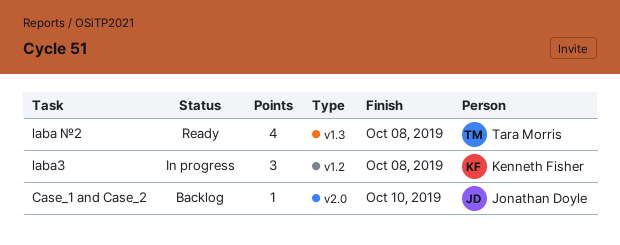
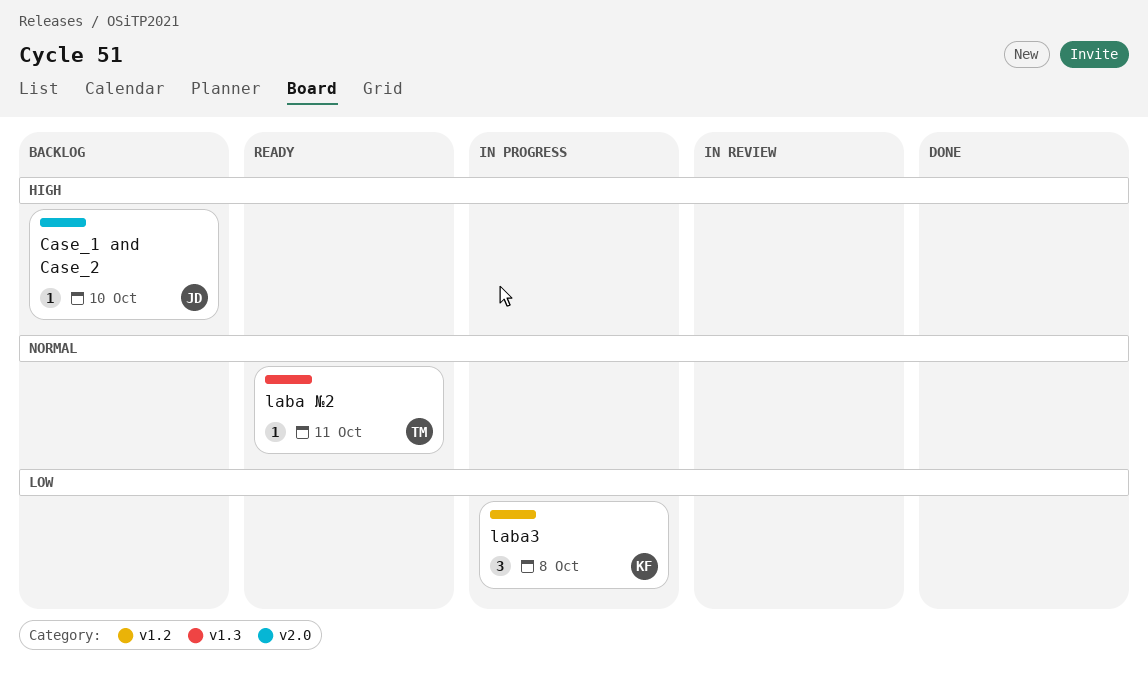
laba №2, estimate: 4 -> 1
laba №2, due: Oct 8 -> Oct 11

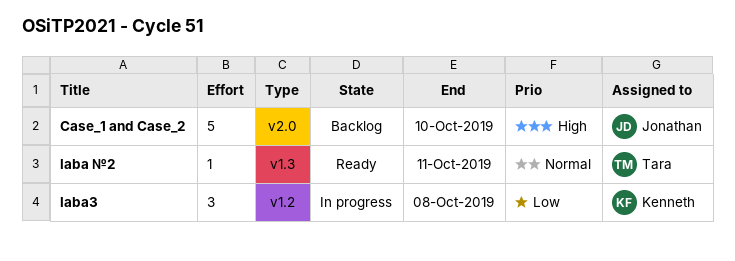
Case_1 and Case_2, estimate: 1 -> 5

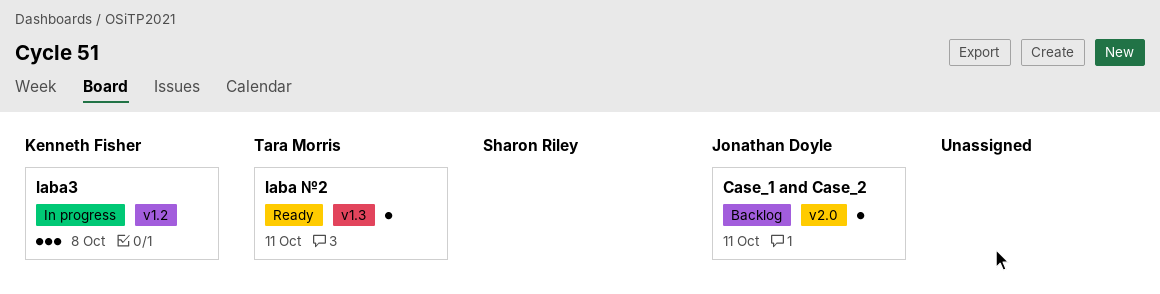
Case_1 and Case_2, estimate: 5 -> 1
Case_1 and Case_2, due: Oct 10 -> Oct 11

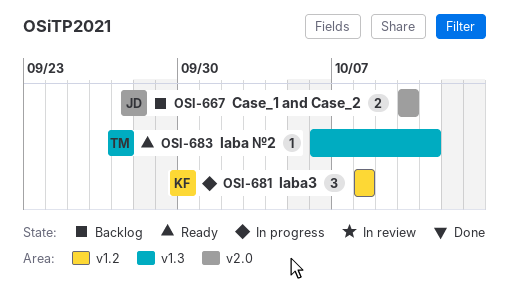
Case_1 and Case_2, estimate: 1 -> 2
Case_1 and Case_2, due: Oct 11 -> Oct 10

